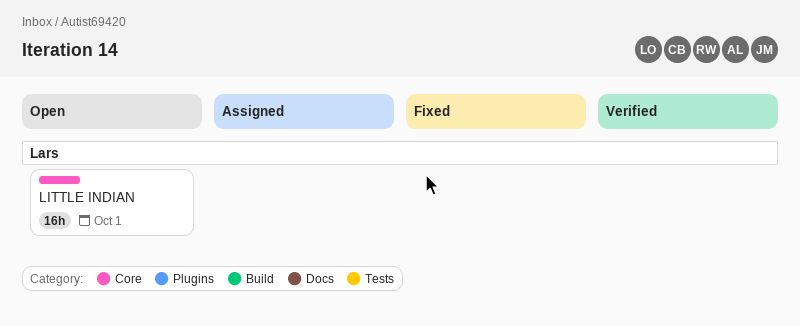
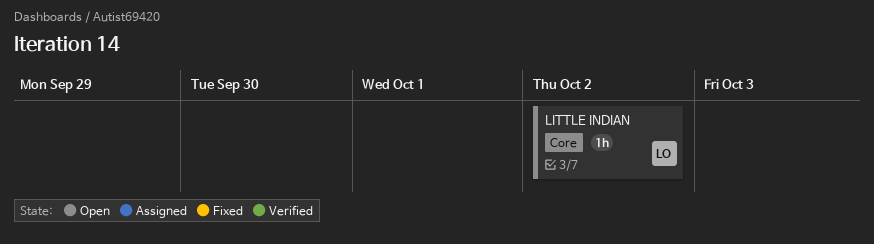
LITTLE INDIAN, estimate: 16h -> 1h
LITTLE INDIAN, due: Oct 1 -> Oct 2

